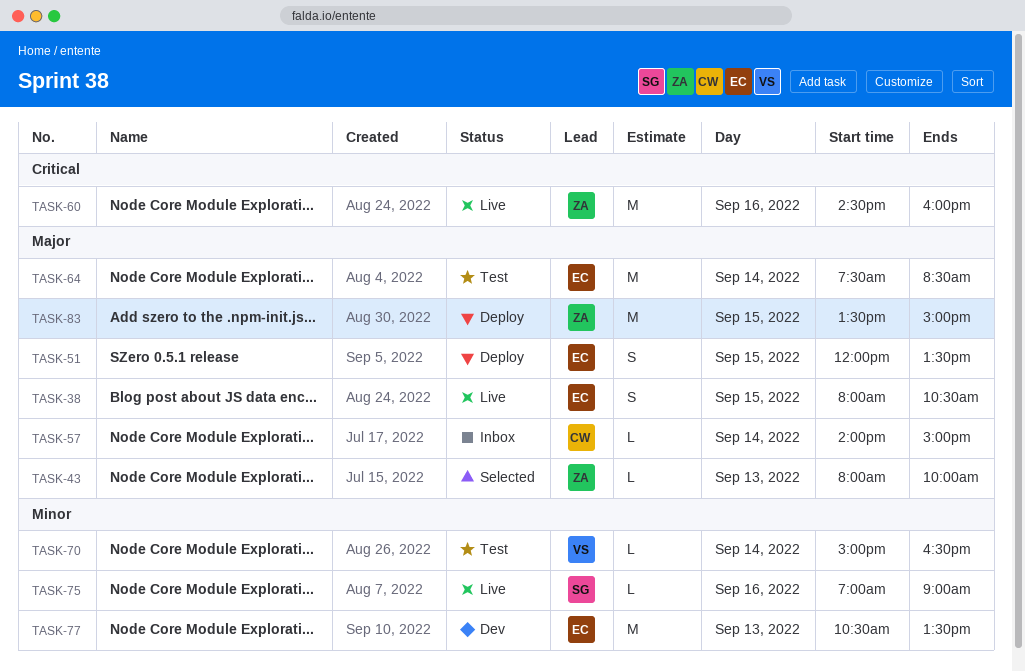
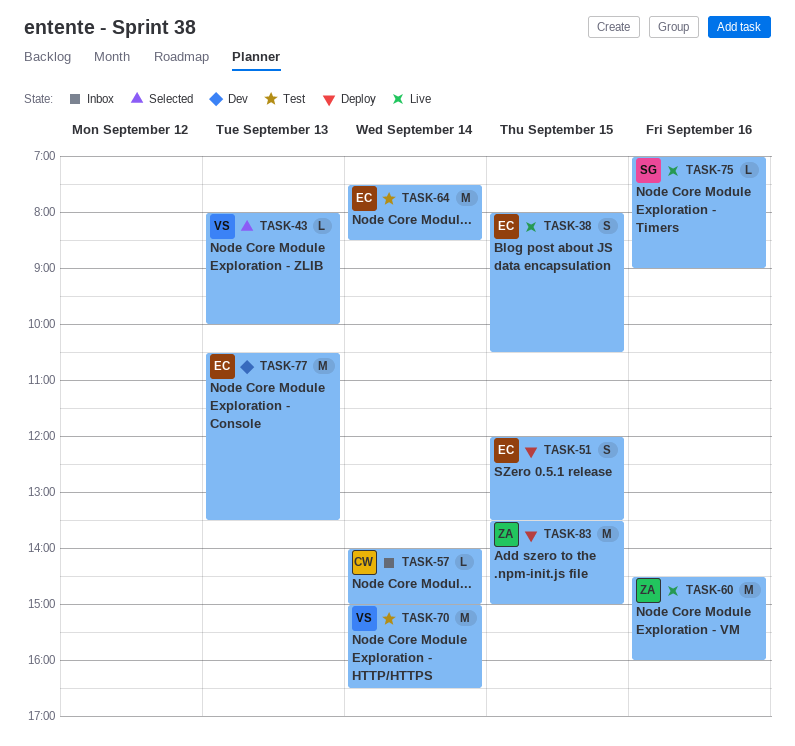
TASK-43, owner: ZA -> VS
TASK-70, estimate: L -> M

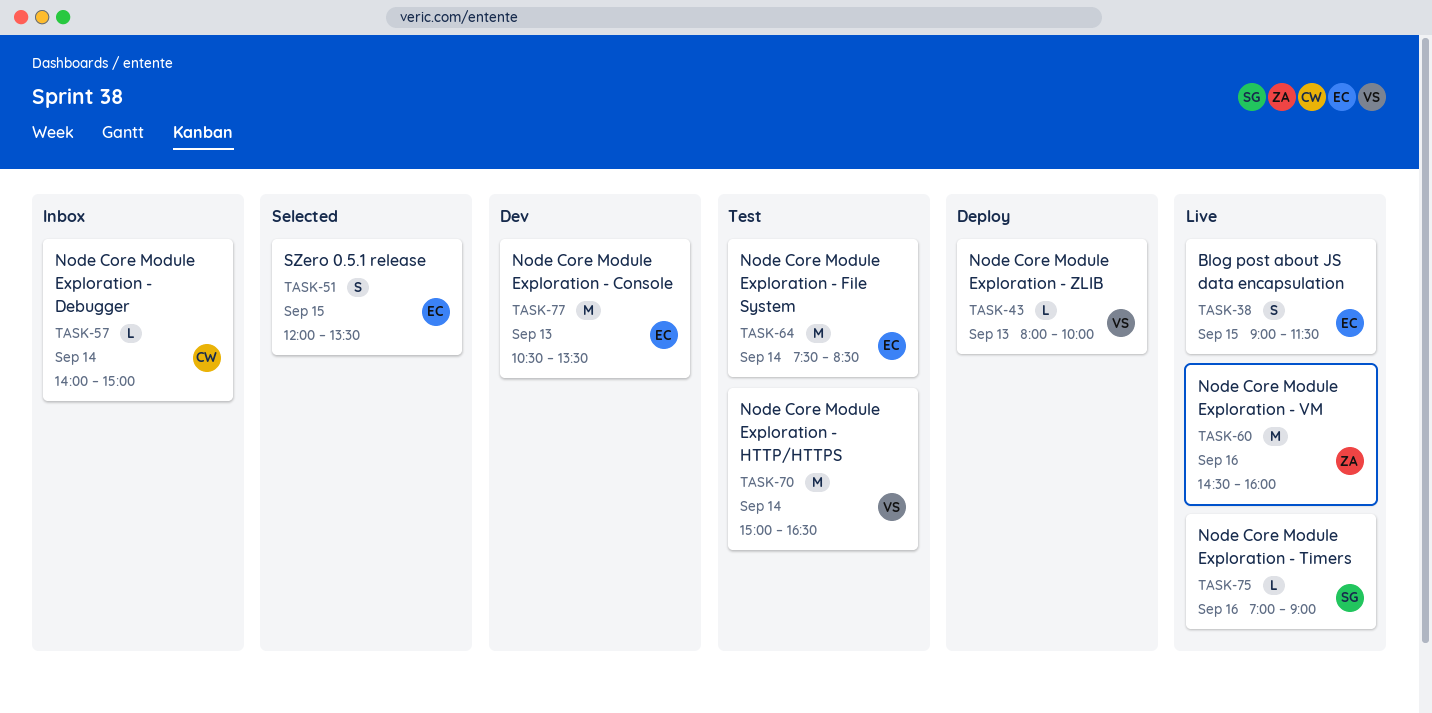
TASK-38, begins: 08:00 -> 09:00
TASK-38, ends: 10:30 -> 11:30
TASK-43, status: Selected -> Deploy
TASK-51, status: Deploy -> Selected
TASK-83: present -> none

